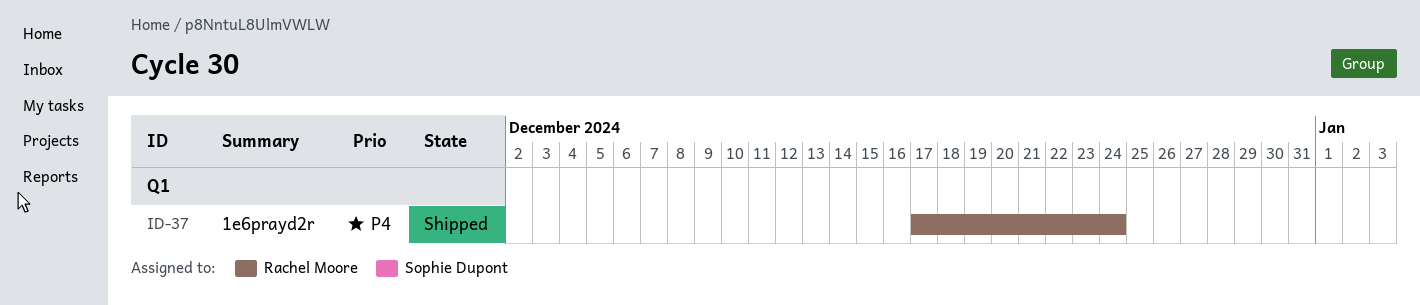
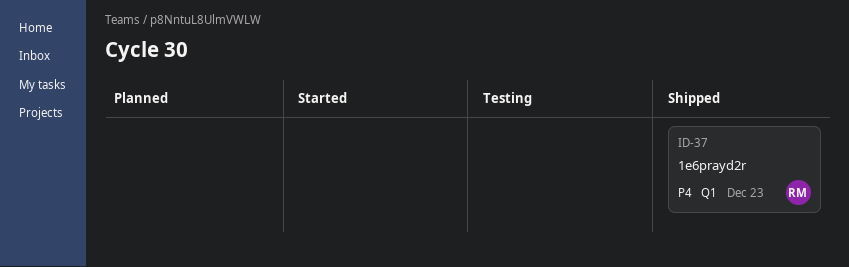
ID-37, due: Dec 24 -> Dec 23

